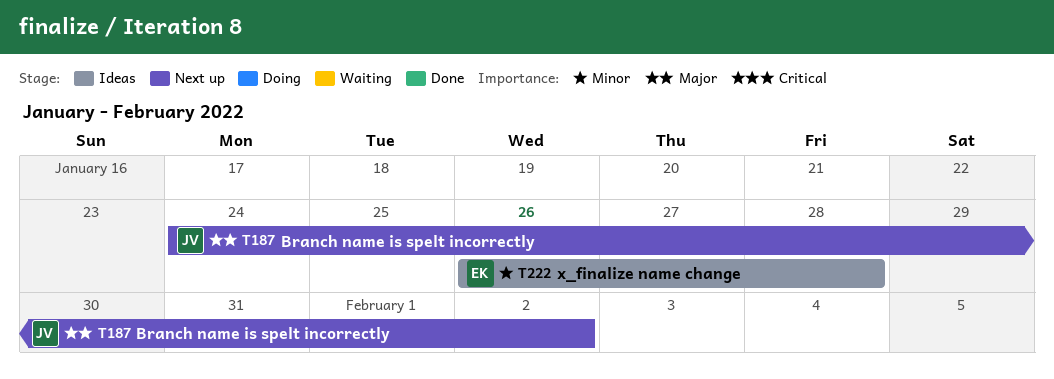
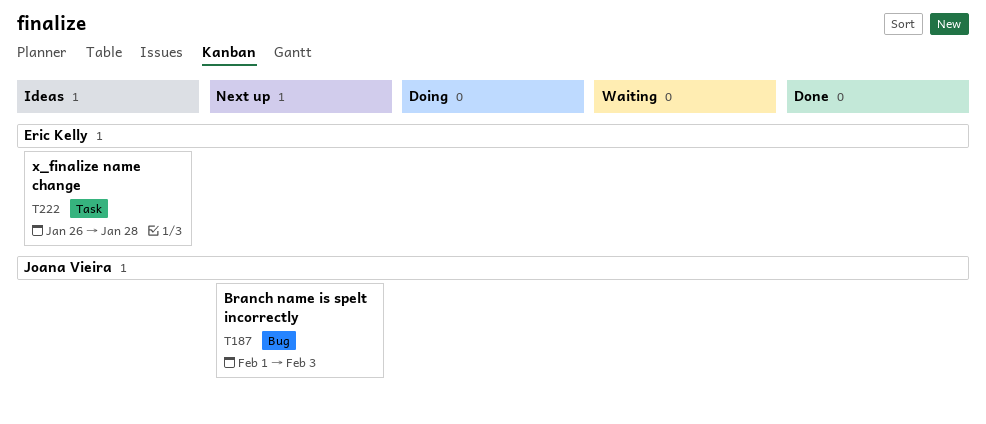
T187, start: Jan 24 -> Feb 1
T187, due: Feb 2 -> Feb 3

